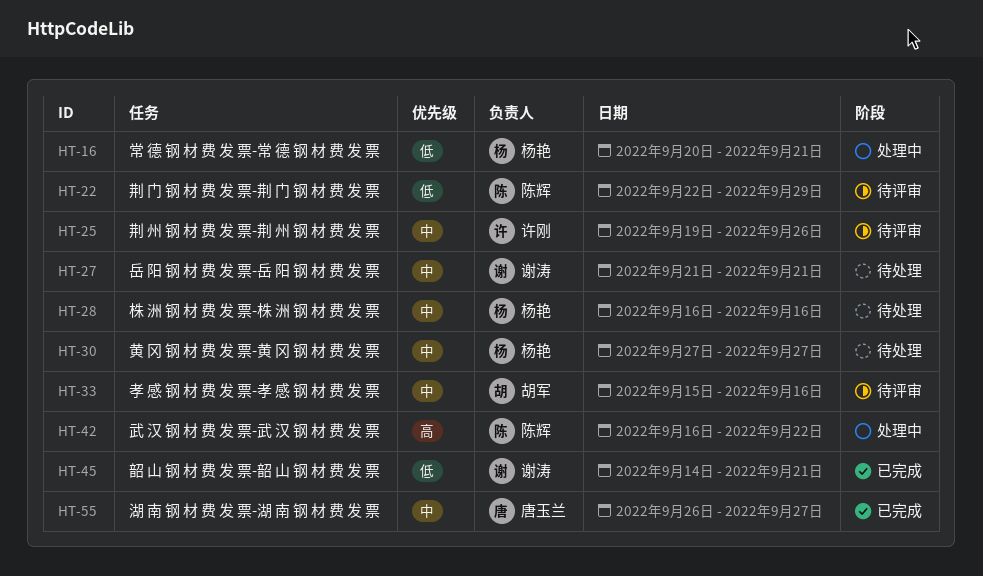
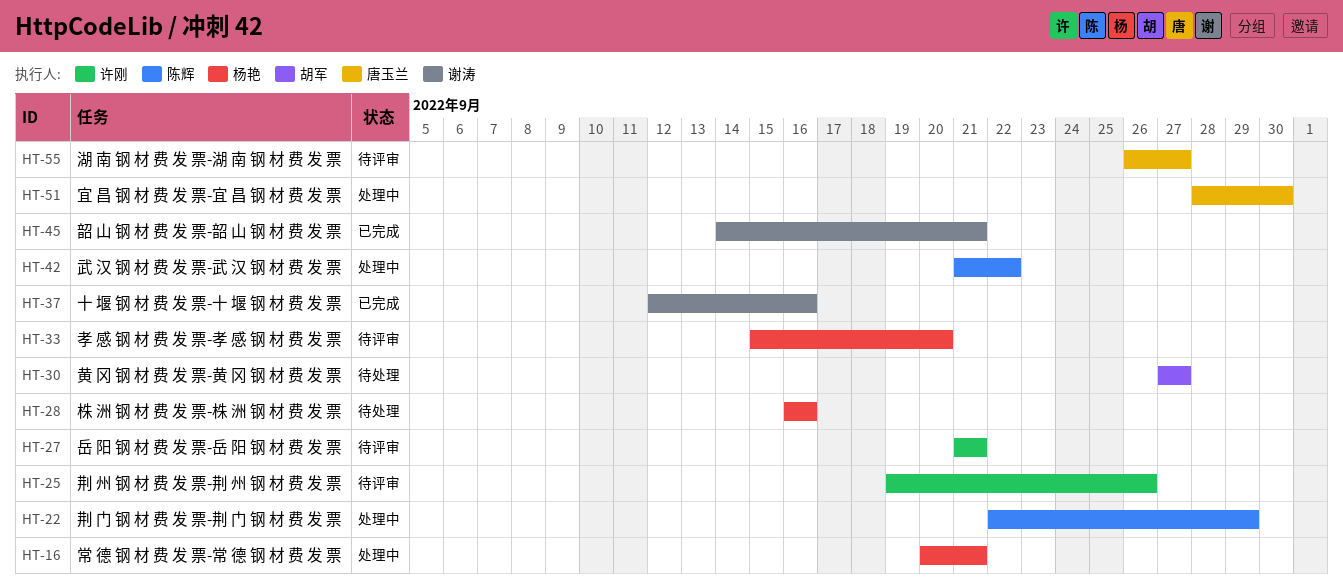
HT-22, status: 待评审 -> 处理中
HT-27, status: 待处理 -> 待评审
HT-27, owner: 谢涛 -> 许刚
HT-30, owner: 杨艳 -> 胡军
HT-33, owner: 胡军 -> 杨艳
HT-33, due: Sep 16 -> Sep 20
HT-37: none -> present
HT-42, start: Sep 16 -> Sep 21
HT-51: none -> present
HT-55, status: 已完成 -> 待评审

